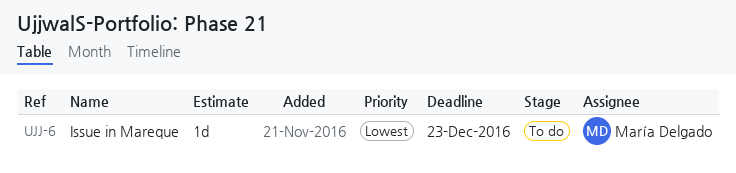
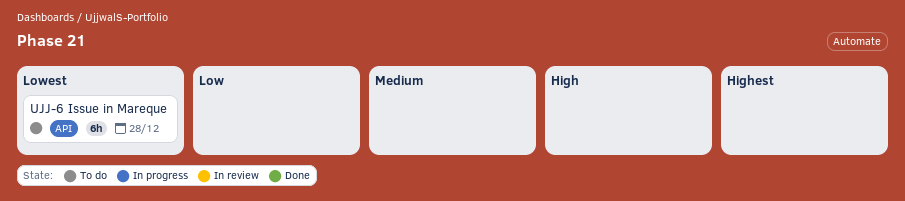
UJJ-6, estimate: 1d -> 6h
UJJ-6, due: Dec 23 -> Dec 28

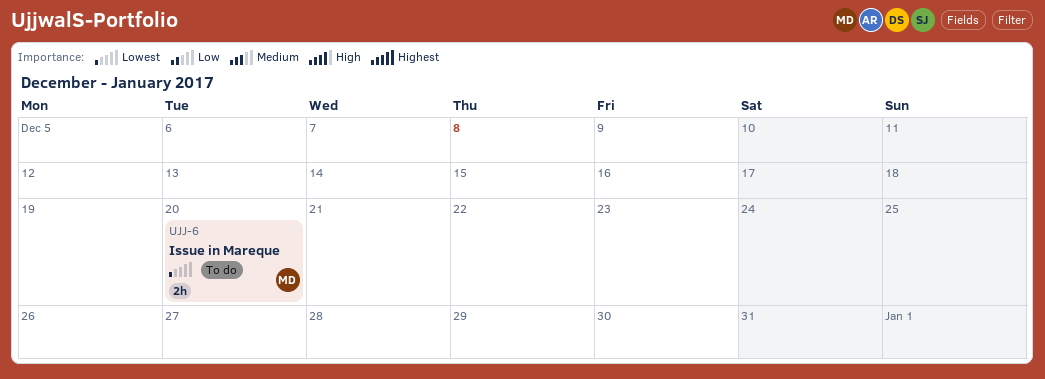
UJJ-6, estimate: 6h -> 2h
UJJ-6, due: Dec 28 -> Dec 20

